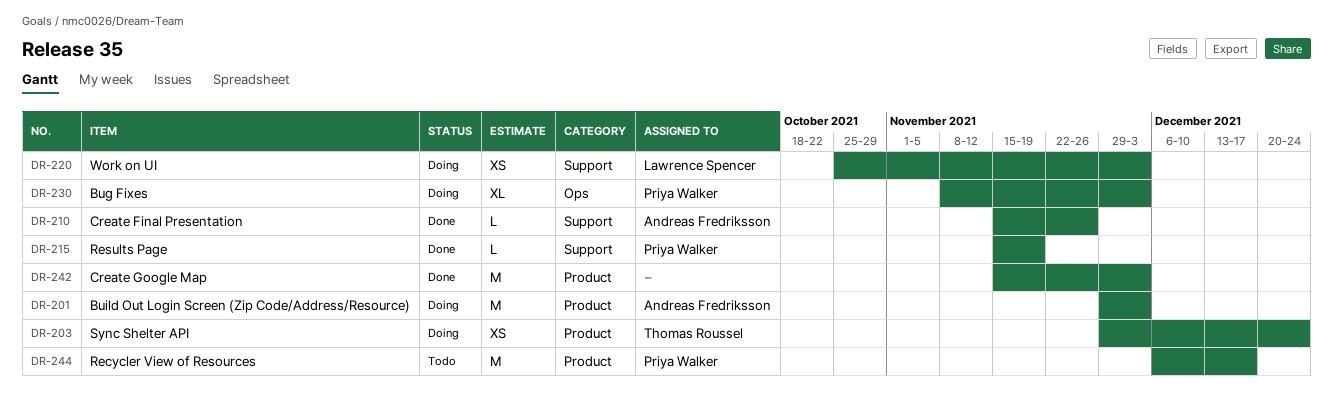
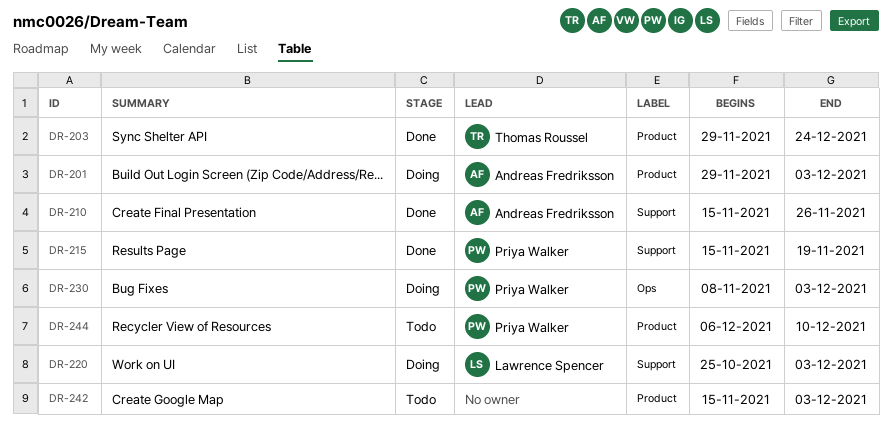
DR-203, status: Doing -> Done
DR-242, status: Done -> Todo
DR-244, due: Dec 17 -> Dec 10

